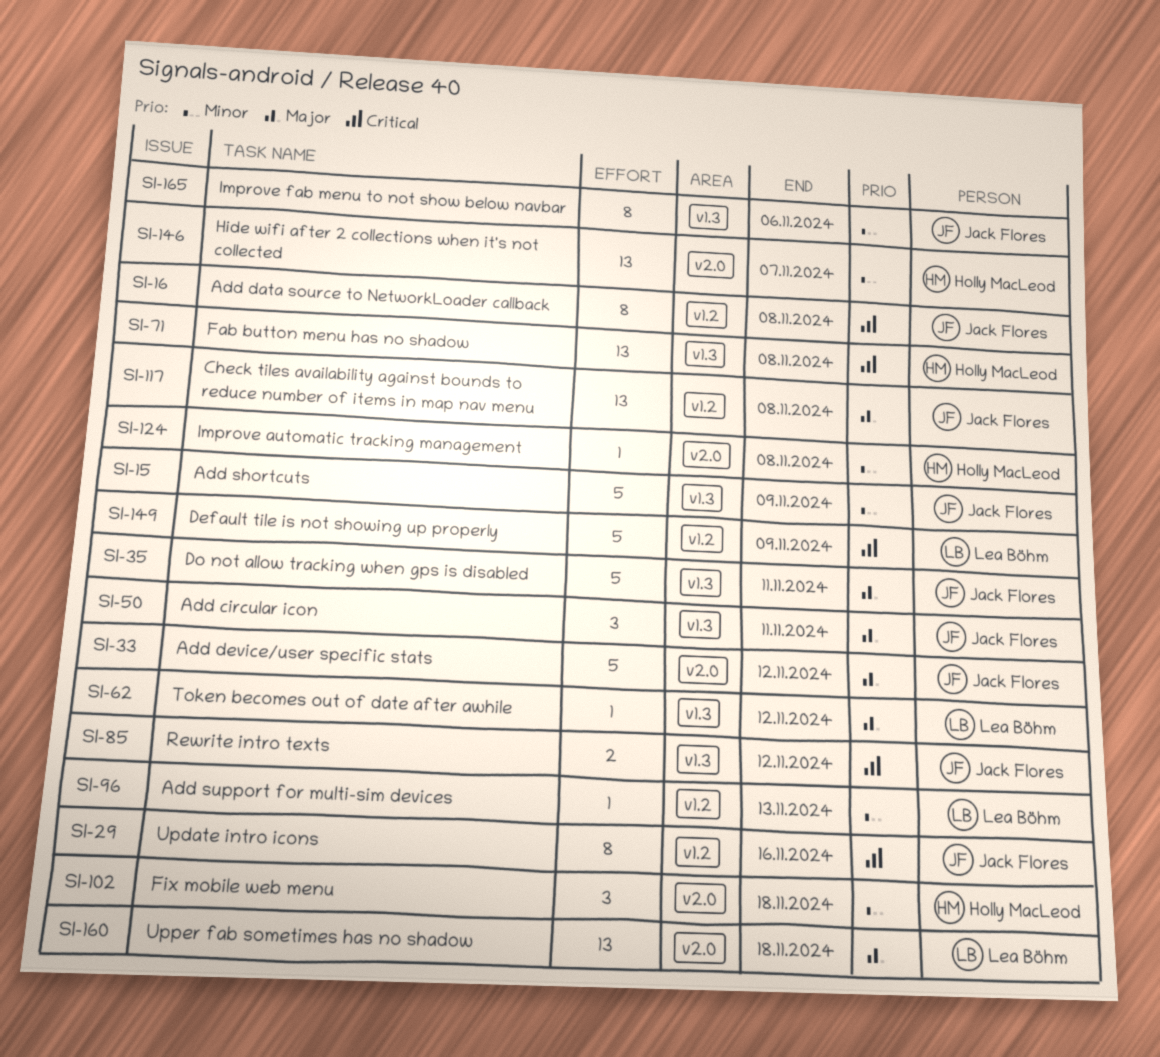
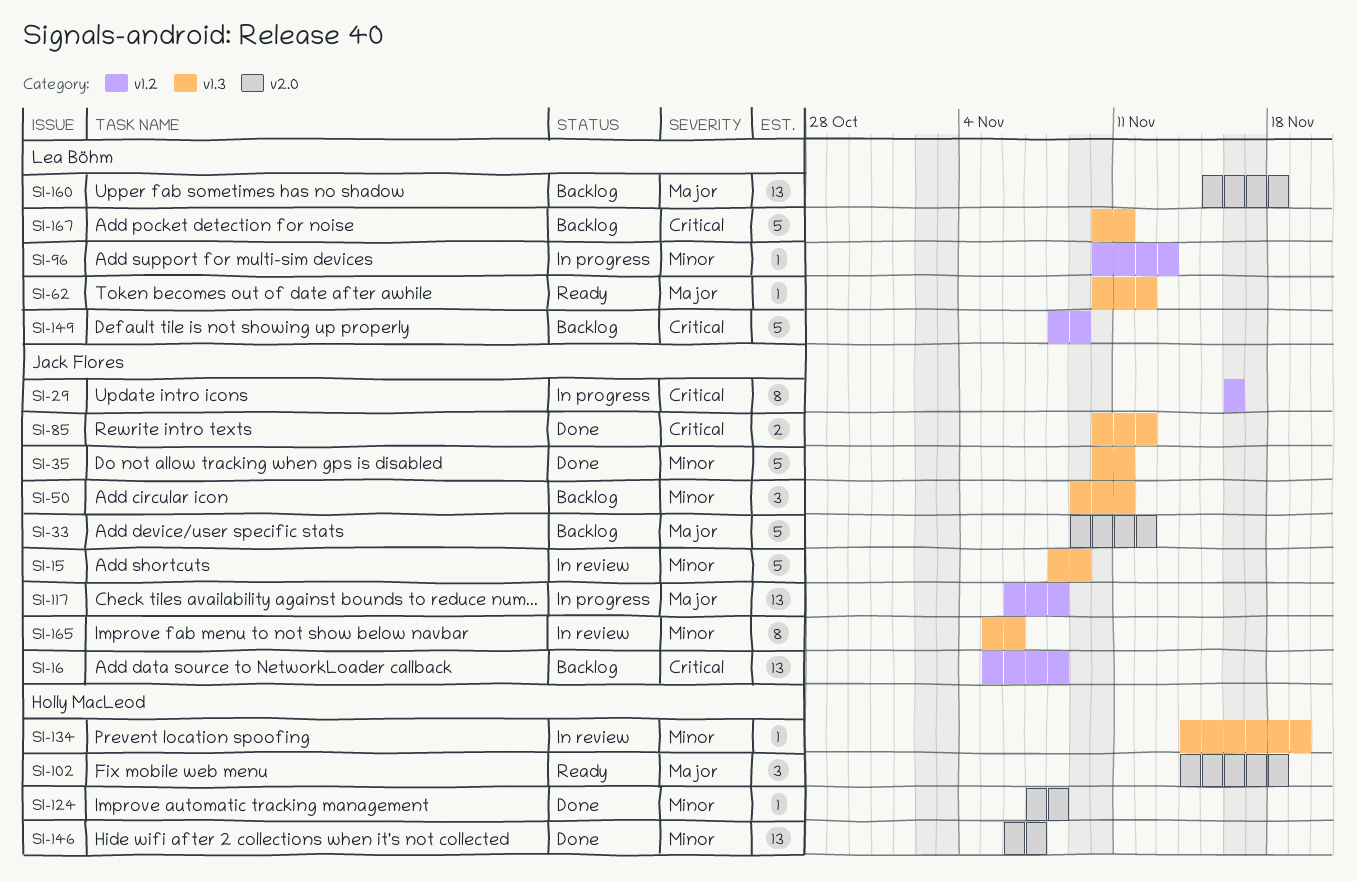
SI-16, estimate: 8 -> 13
SI-35, priority: Major -> Minor
SI-50, priority: Major -> Minor
SI-71: present -> none
SI-102, priority: Minor -> Major
SI-134: none -> present
SI-167: none -> present

